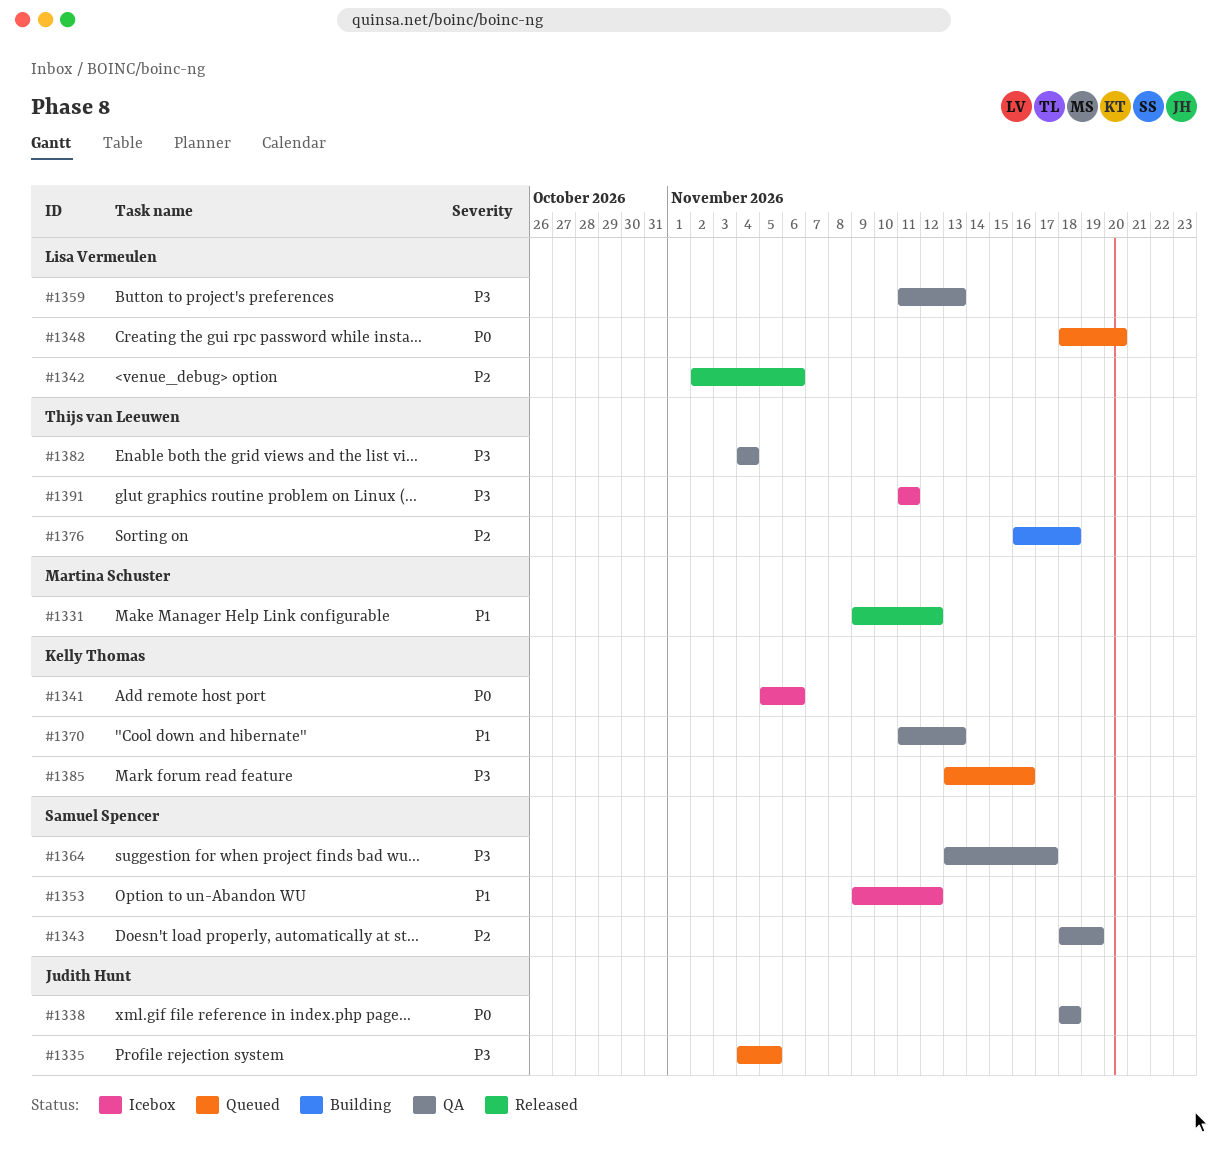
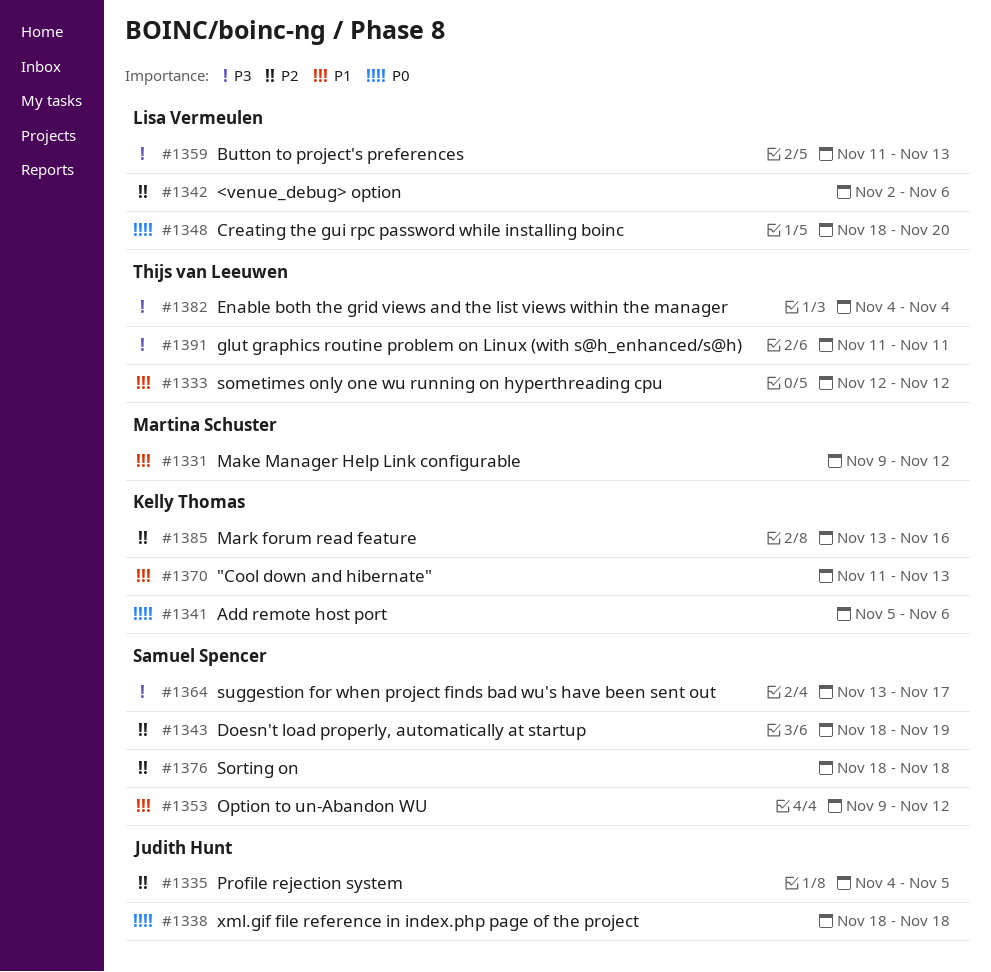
#1333: none -> present
#1335, priority: P3 -> P2
#1376, owner: Thijs van Leeuwen -> Samuel Spencer
#1376, start: Nov 16 -> Nov 18
#1385, priority: P3 -> P2

